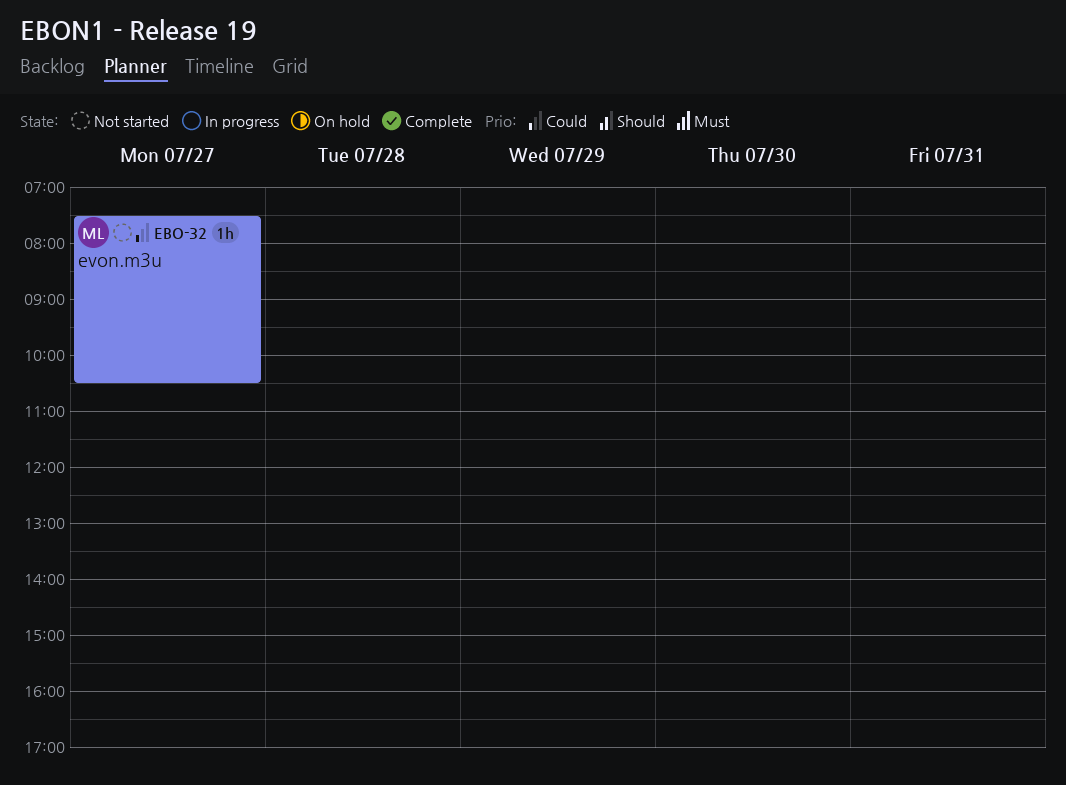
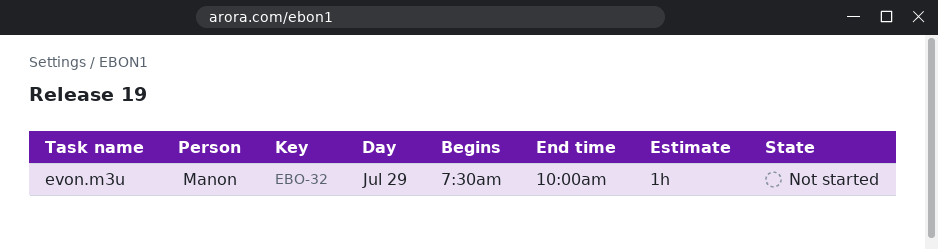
EBO-32, day: Jul 27 -> Jul 29
EBO-32, ends: 10:30 -> 10:00

